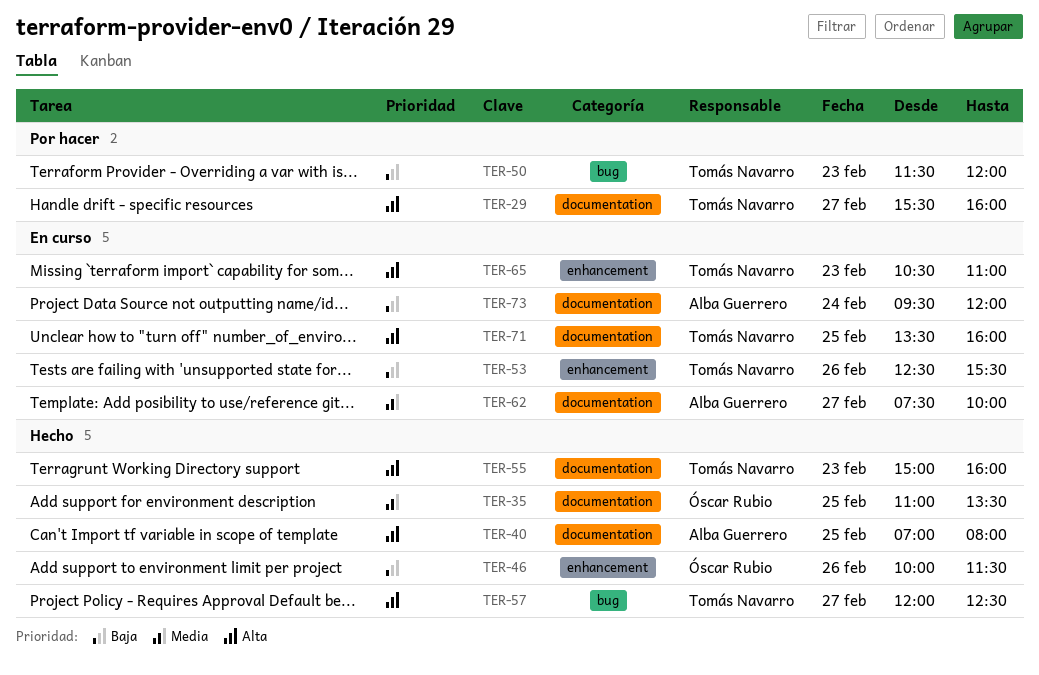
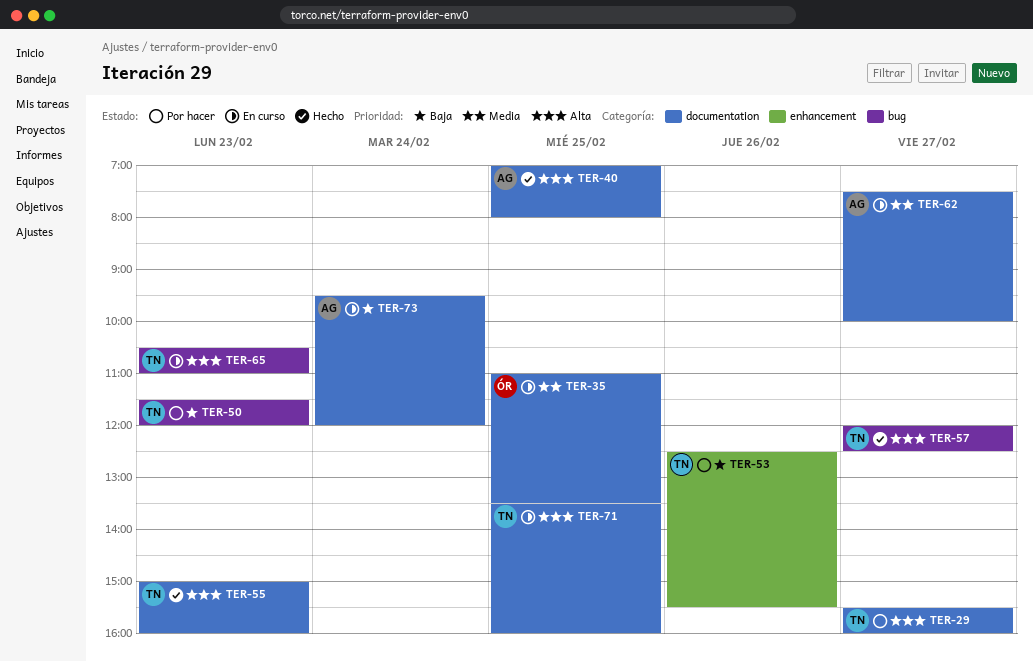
TER-35, status: Hecho -> En curso
TER-46: present -> none
TER-53, status: En curso -> Por hacer
TER-65, label: enhancement -> bug

